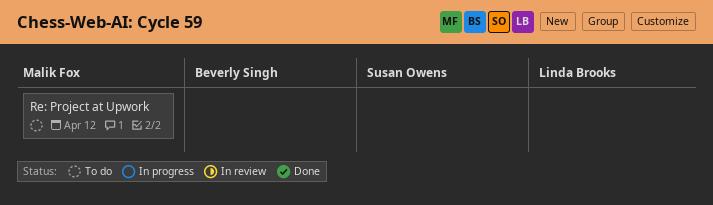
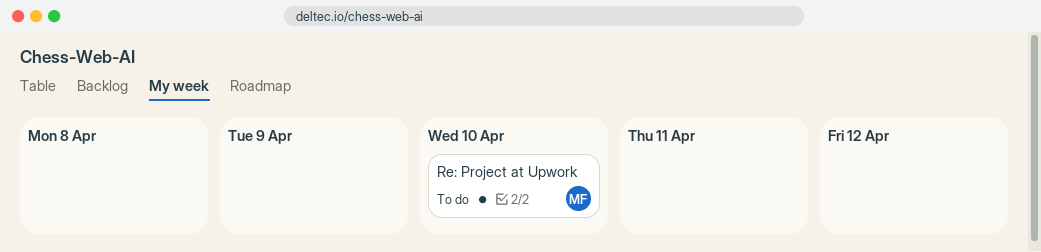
Re: Project at Upwork, due: Apr 12 -> Apr 10

